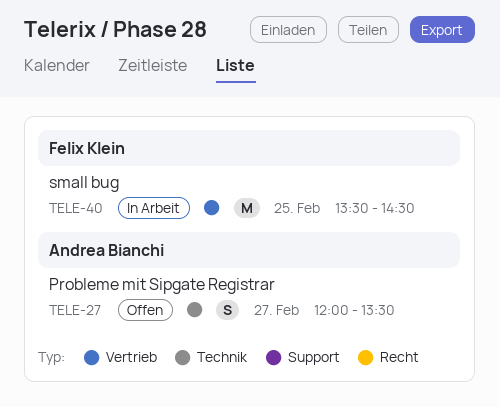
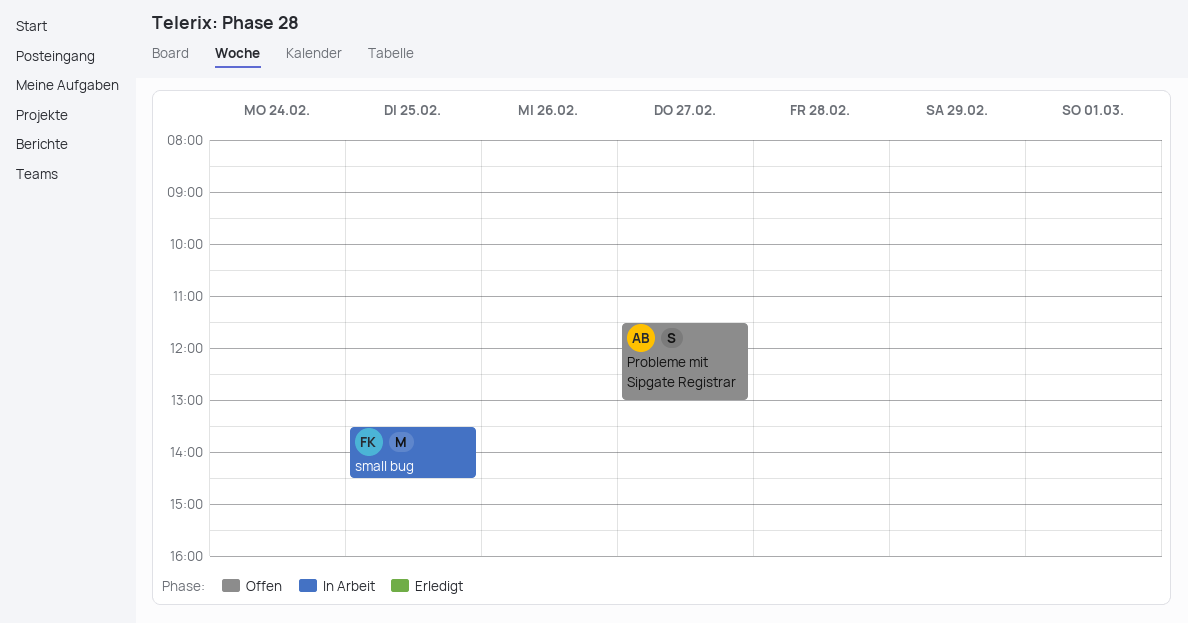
Probleme mit Sipgate Registrar, begins: 12:00 -> 11:30
Probleme mit Sipgate Registrar, ends: 13:30 -> 13:00

